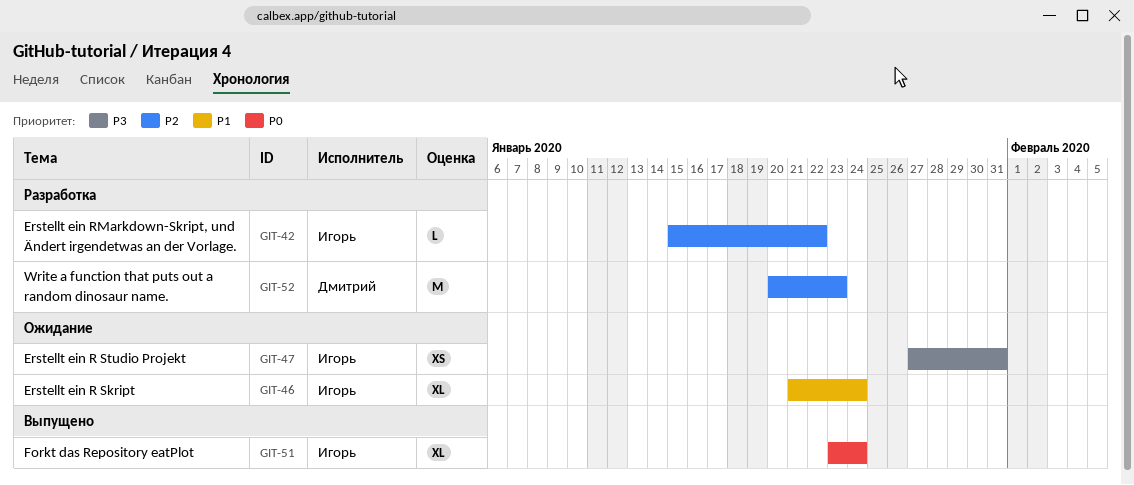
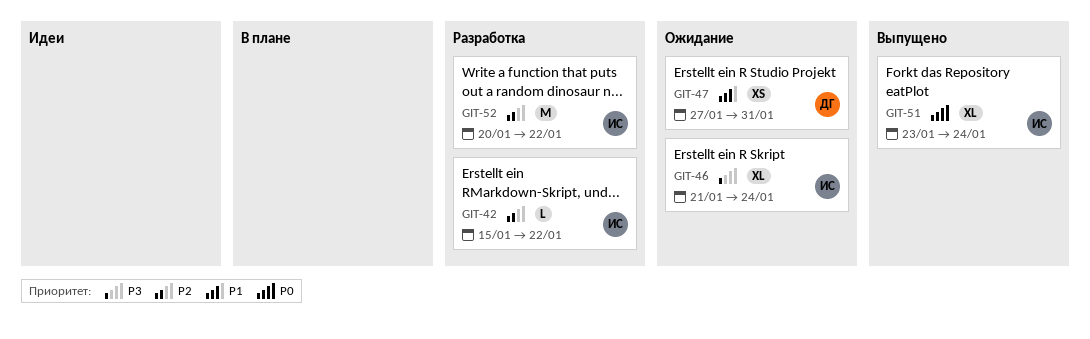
GIT-46, priority: P1 -> P3
GIT-47, owner: Игорь -> Дмитрий
GIT-47, priority: P3 -> P1
GIT-52, owner: Дмитрий -> Игорь
GIT-52, due: Jan 23 -> Jan 22

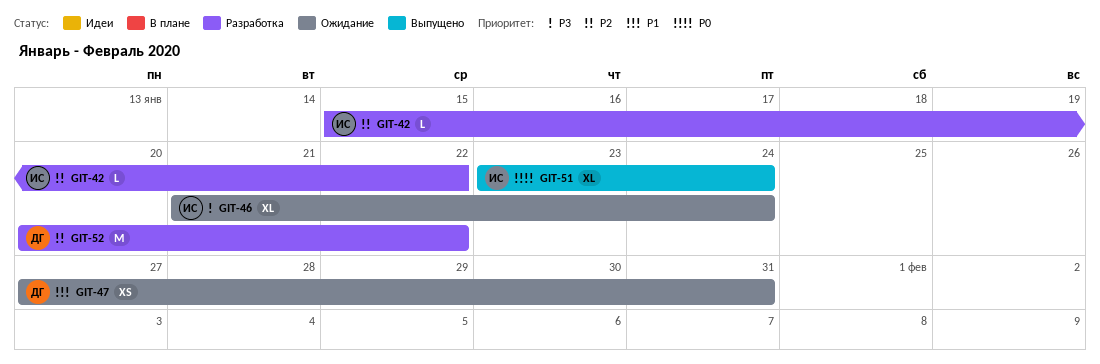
GIT-52, owner: ИС -> ДГ

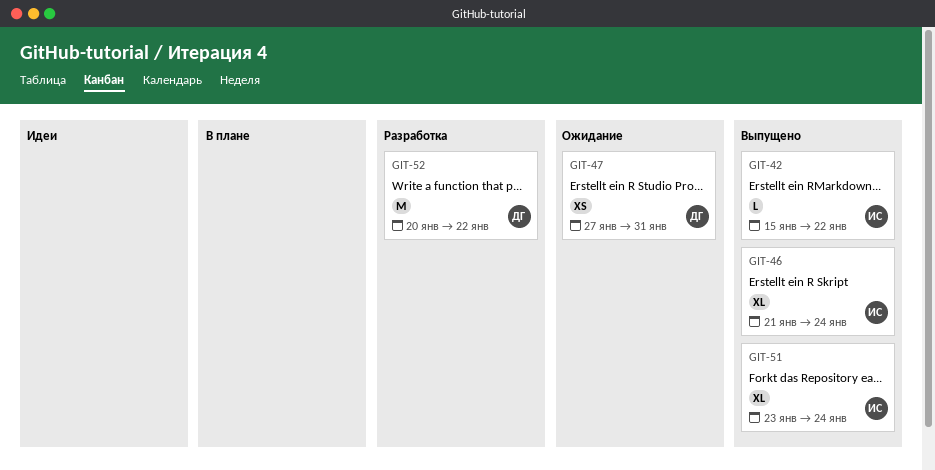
GIT-42, status: Разработка -> Выпущено
GIT-46, status: Ожидание -> Выпущено

